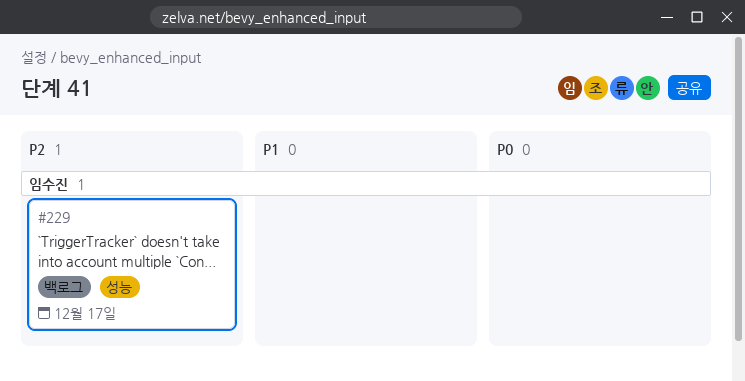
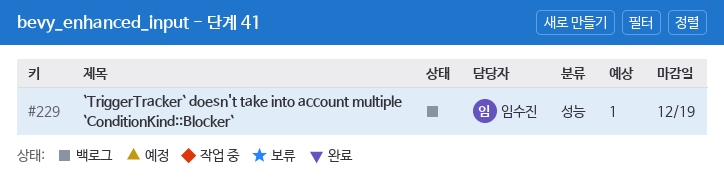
#229, due: Dec 17 -> Dec 19

